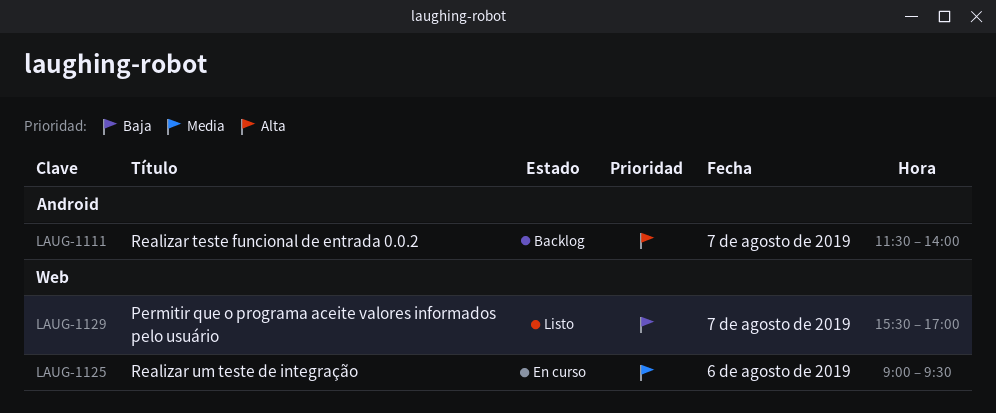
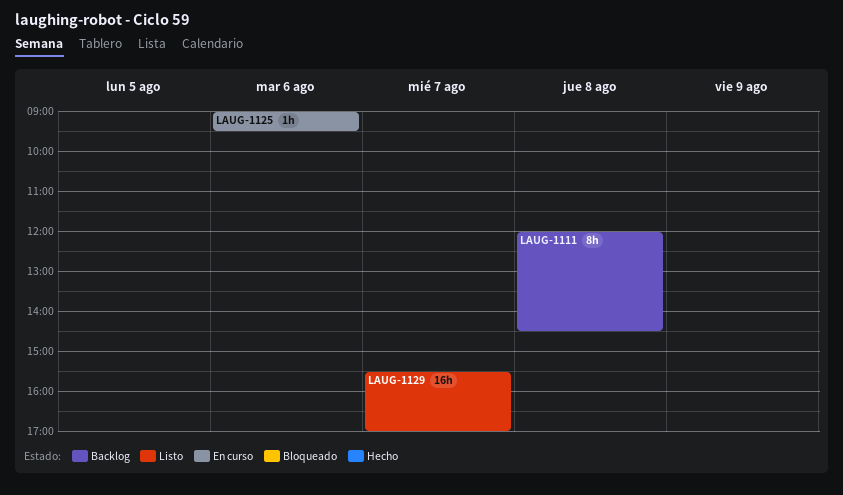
LAUG-1111, day: Aug 7 -> Aug 8
LAUG-1111, begins: 11:30 -> 12:00
LAUG-1111, ends: 14:00 -> 14:30

